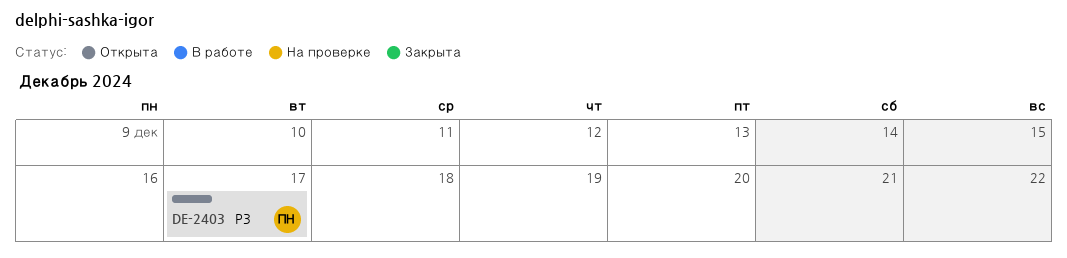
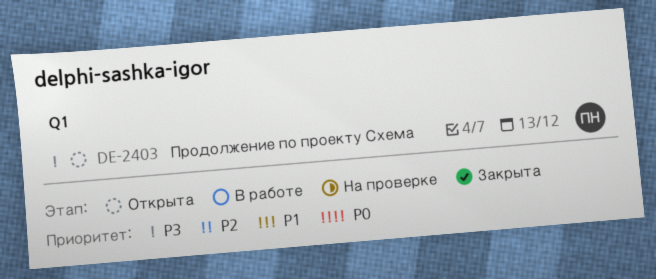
DE-2403, due: Dec 17 -> Dec 13

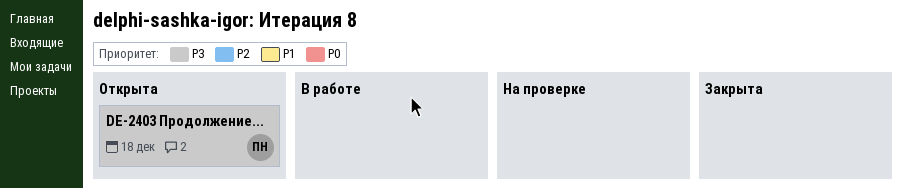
DE-2403, due: Dec 13 -> Dec 18

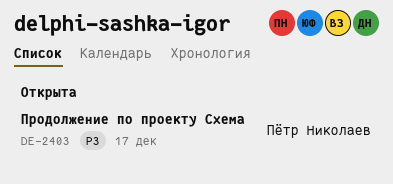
DE-2403, due: Dec 18 -> Dec 17

